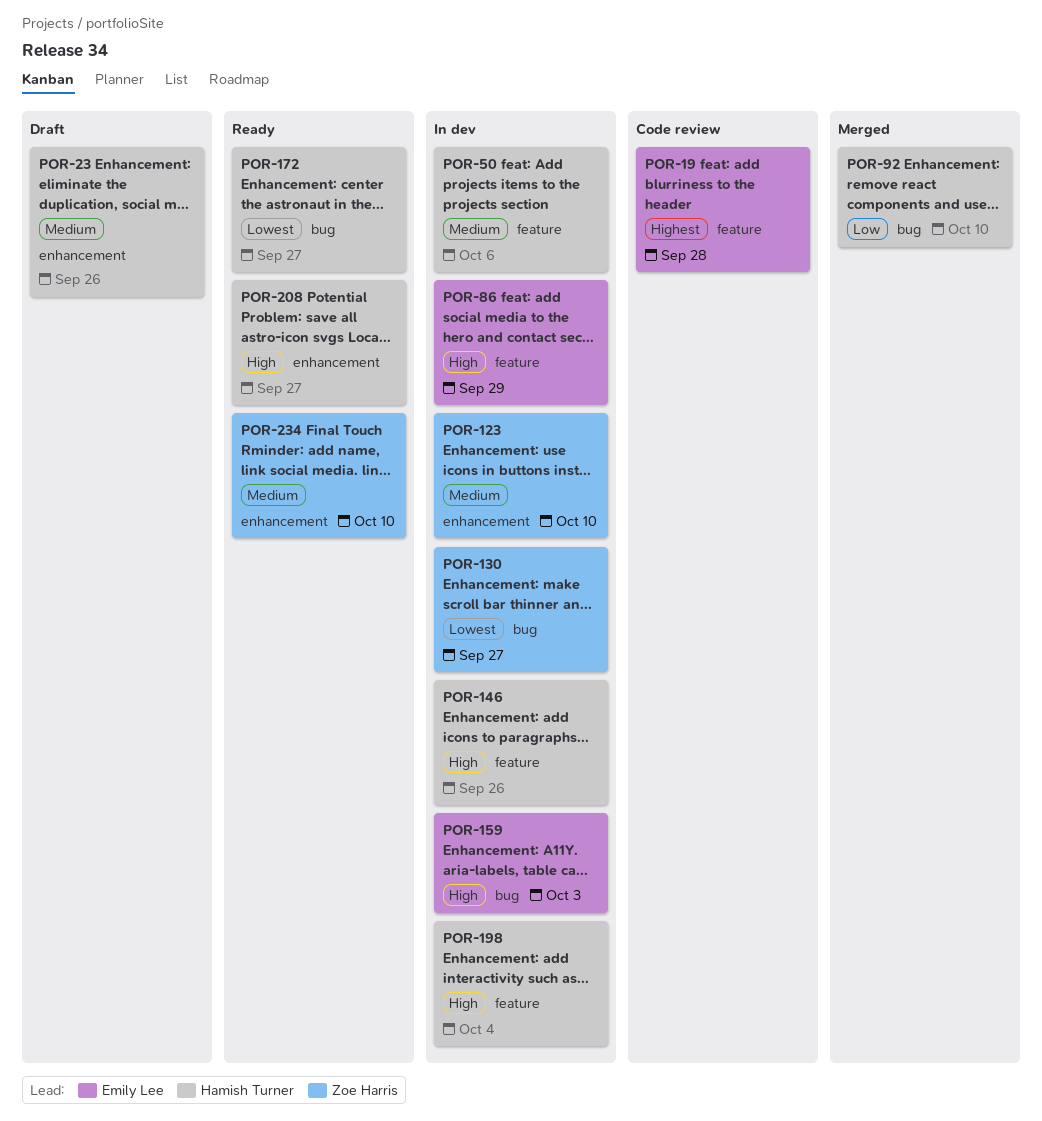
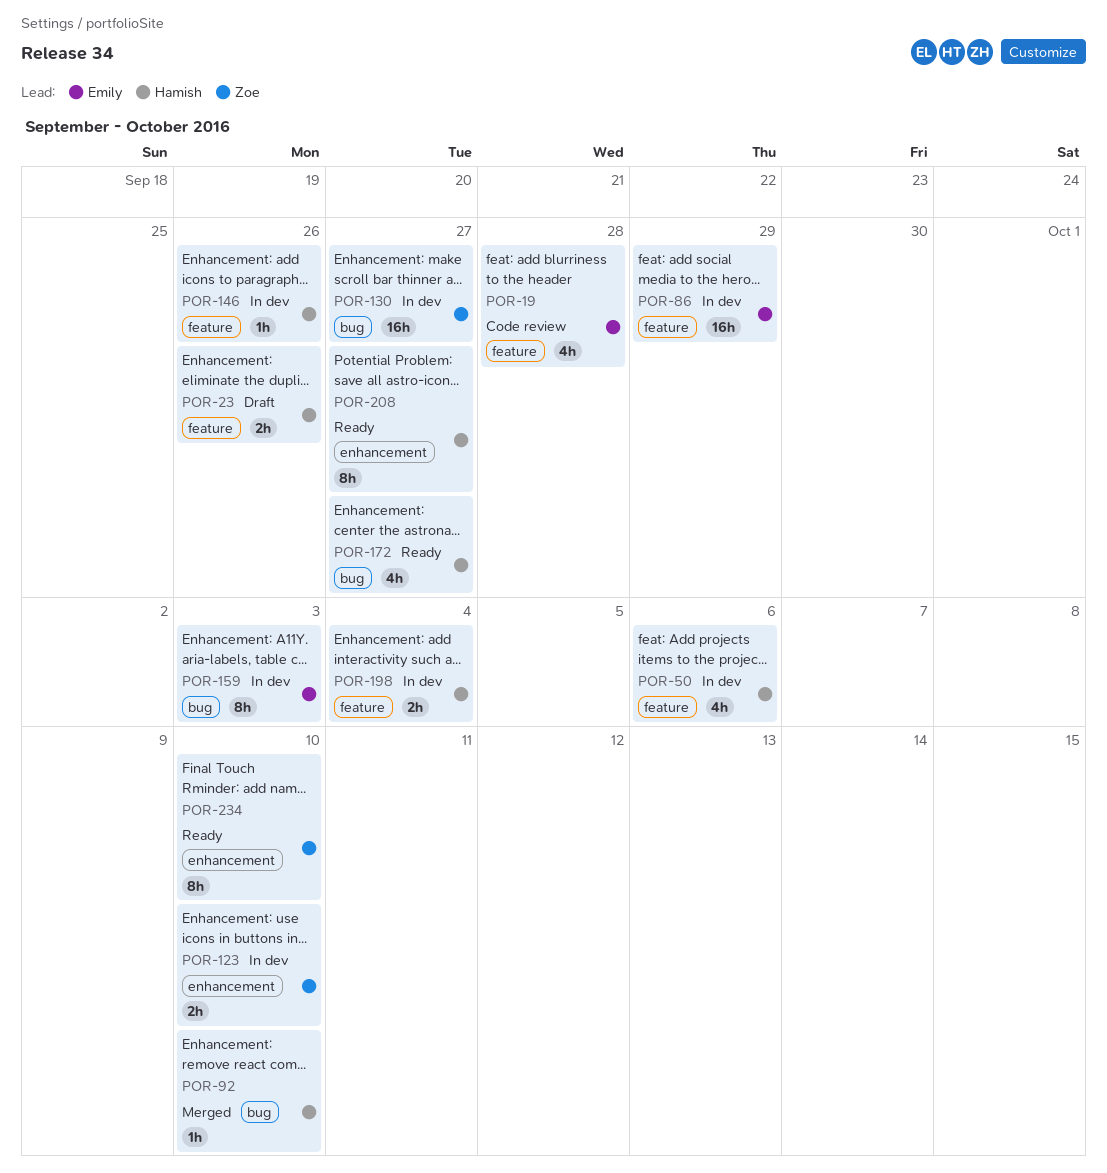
POR-23, label: enhancement -> feature

